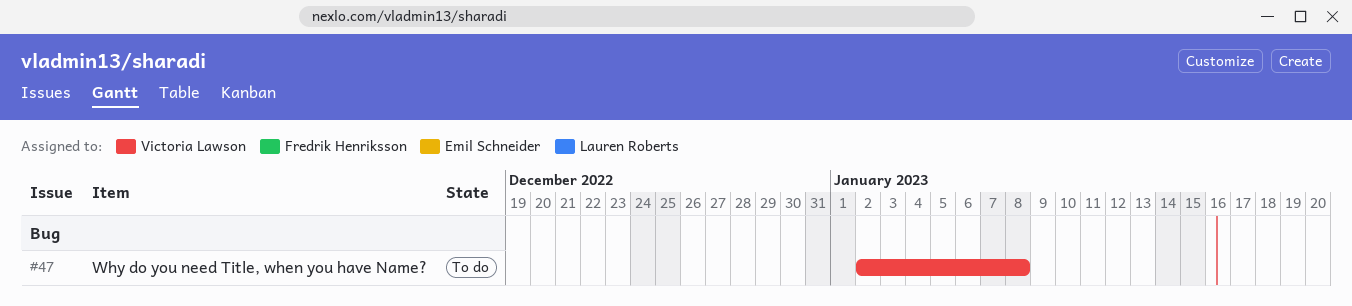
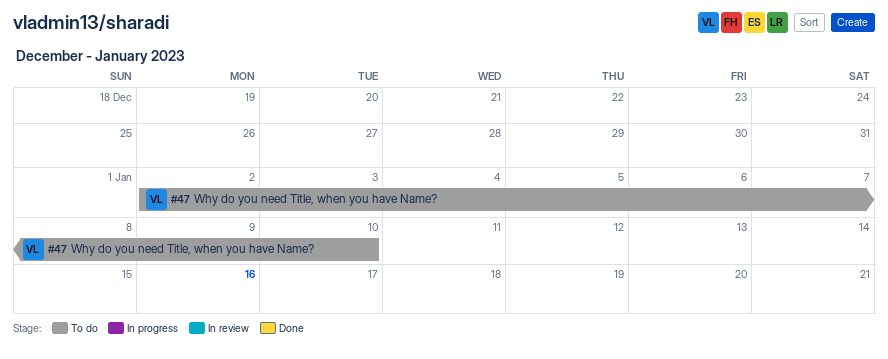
#47, due: Jan 8 -> Jan 10

